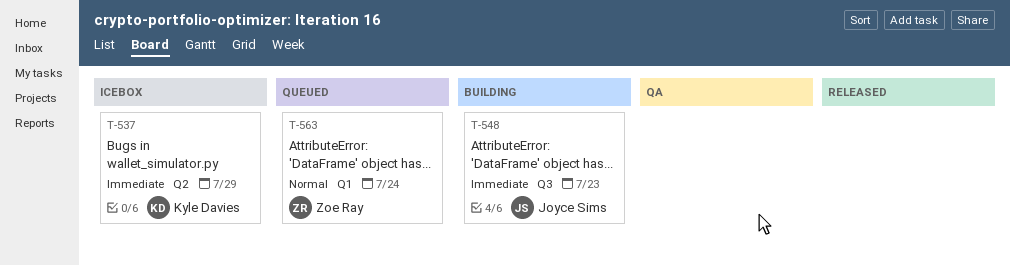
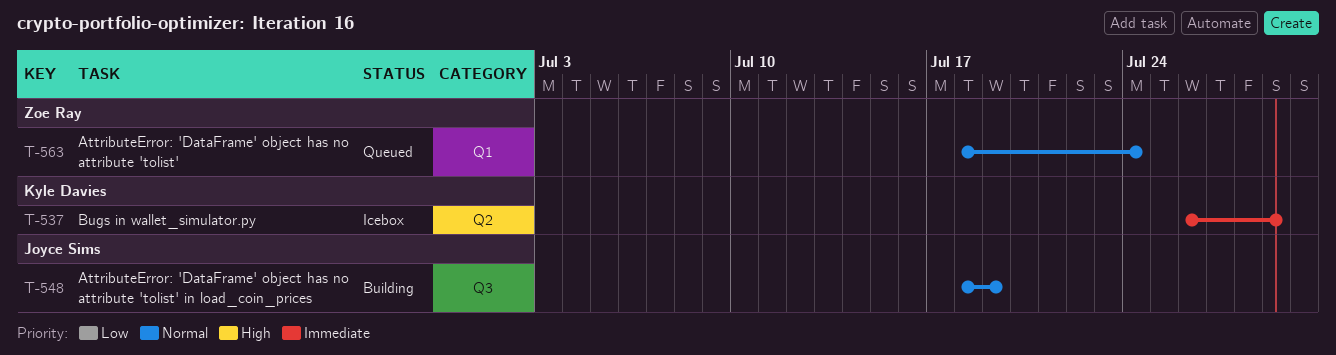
T-548, priority: Immediate -> Normal
T-548, due: Jul 23 -> Jul 19

